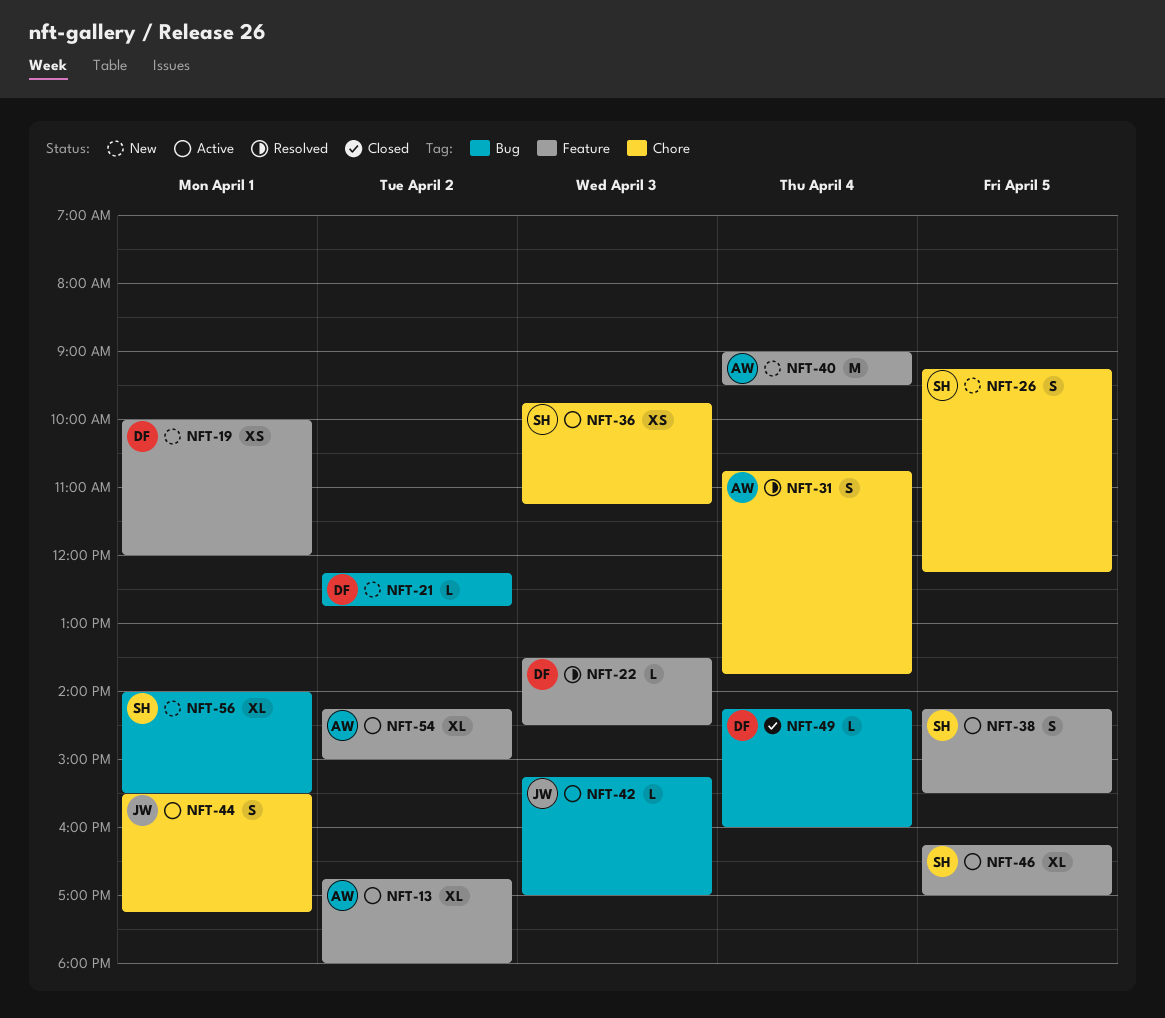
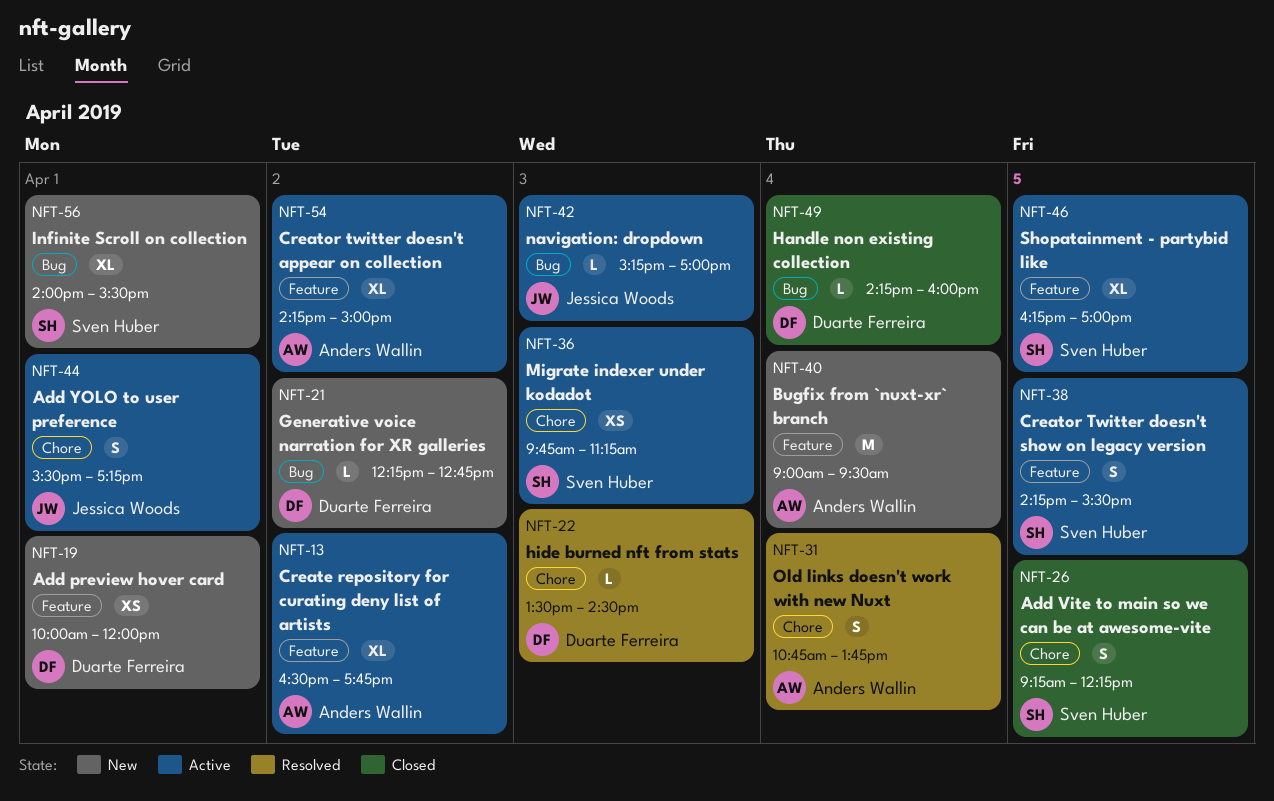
NFT-13, begins: 16:45 -> 16:30
NFT-13, ends: 18:00 -> 17:45
NFT-22, label: Feature -> Chore
NFT-26, status: New -> Closed

